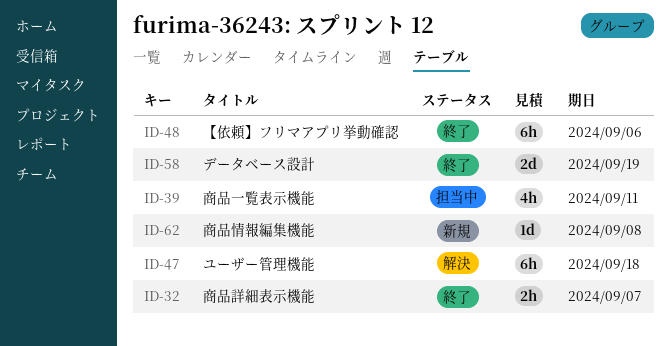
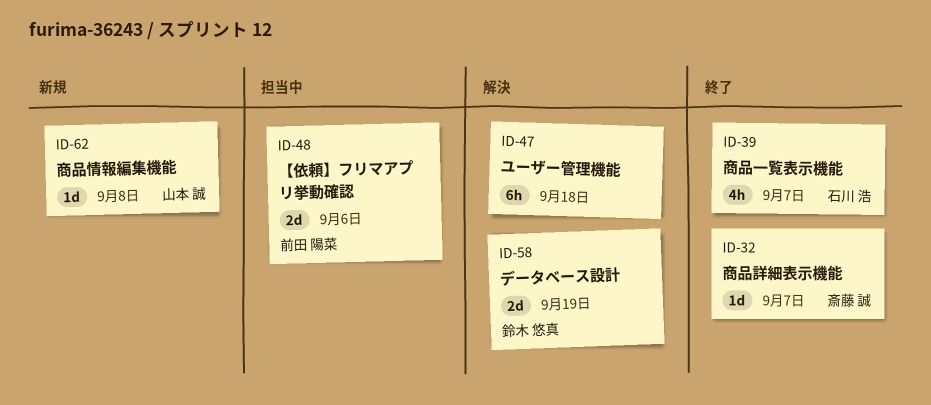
ID-32, estimate: 2h -> 1d
ID-39, status: 担当中 -> 終了
ID-39, due: Sep 11 -> Sep 7
ID-48, status: 終了 -> 担当中
ID-48, estimate: 6h -> 2d
ID-58, status: 終了 -> 解決

